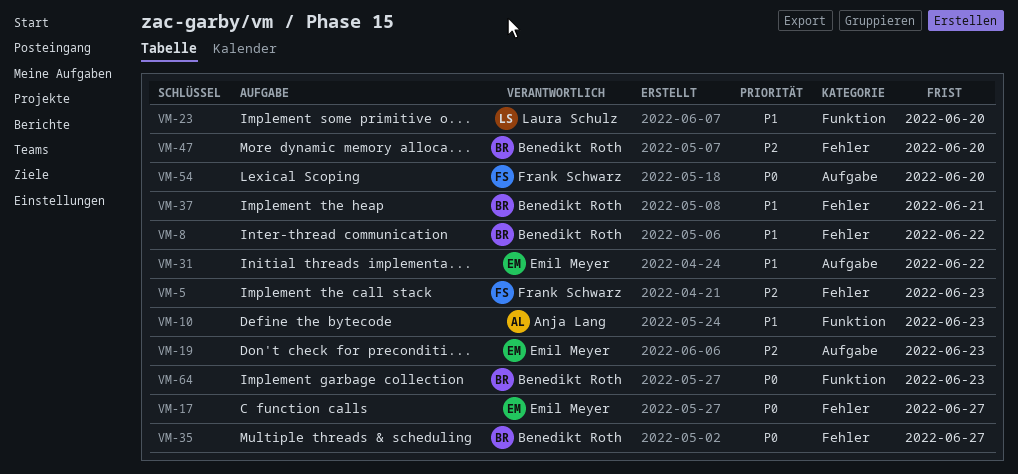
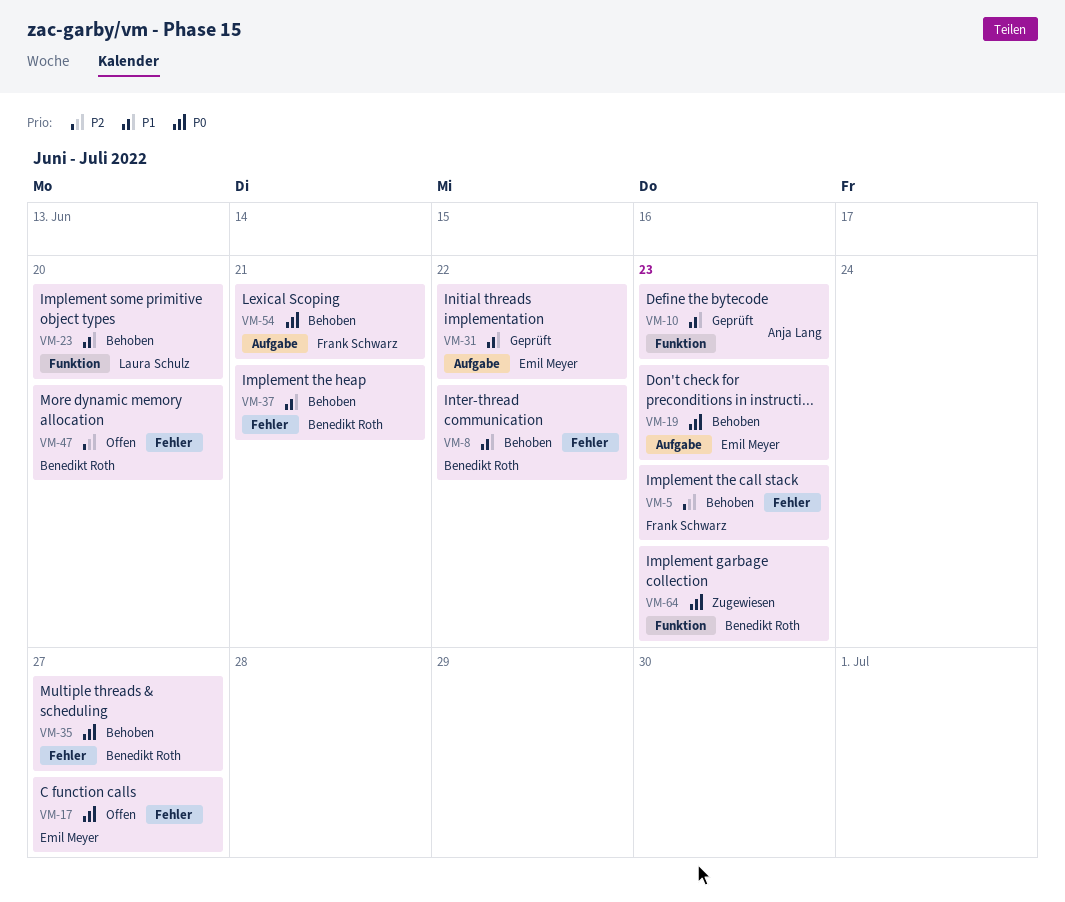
VM-19, priority: P2 -> P0
VM-54, due: Jun 20 -> Jun 21

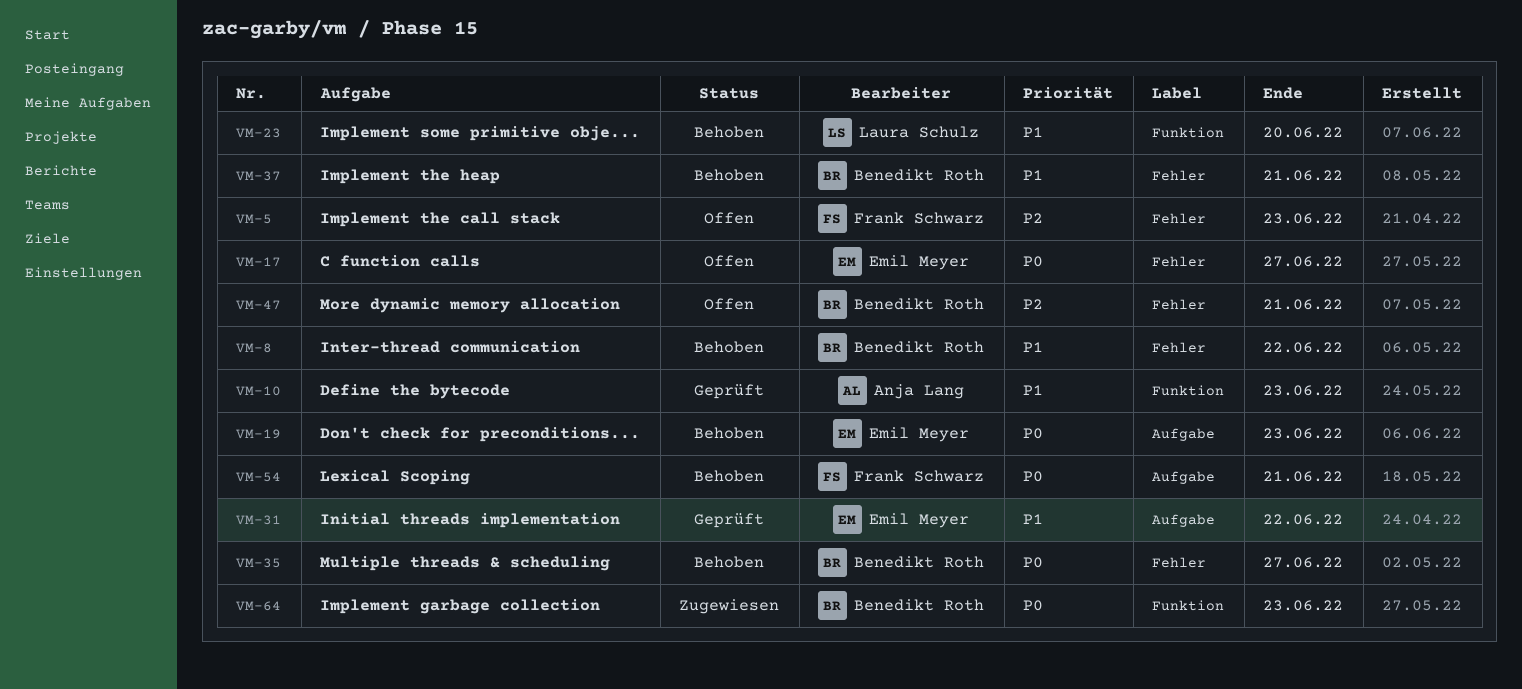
VM-5, status: Behoben -> Offen
VM-47, due: Jun 20 -> Jun 21

